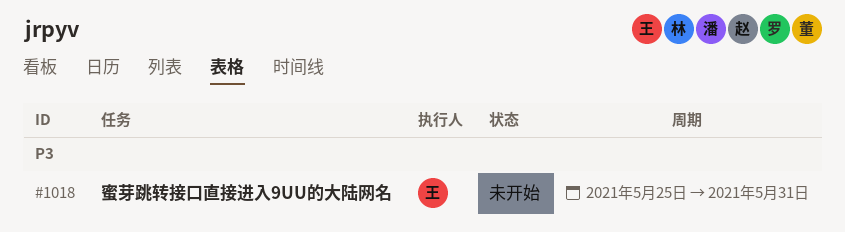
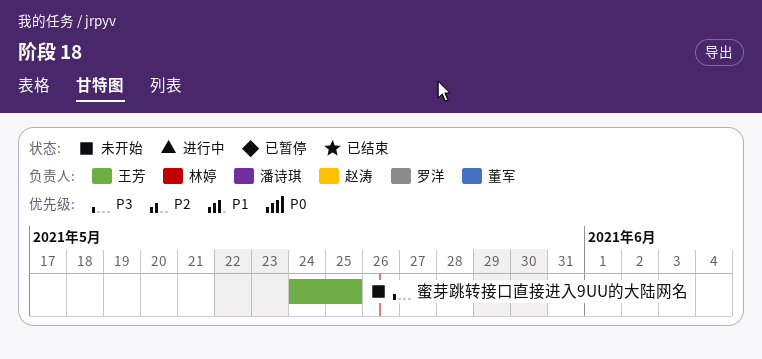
蜜芽跳转接口直接进入9UU的大陆网名, start: May 25 -> May 24
蜜芽跳转接口直接进入9UU的大陆网名, due: May 31 -> May 25

